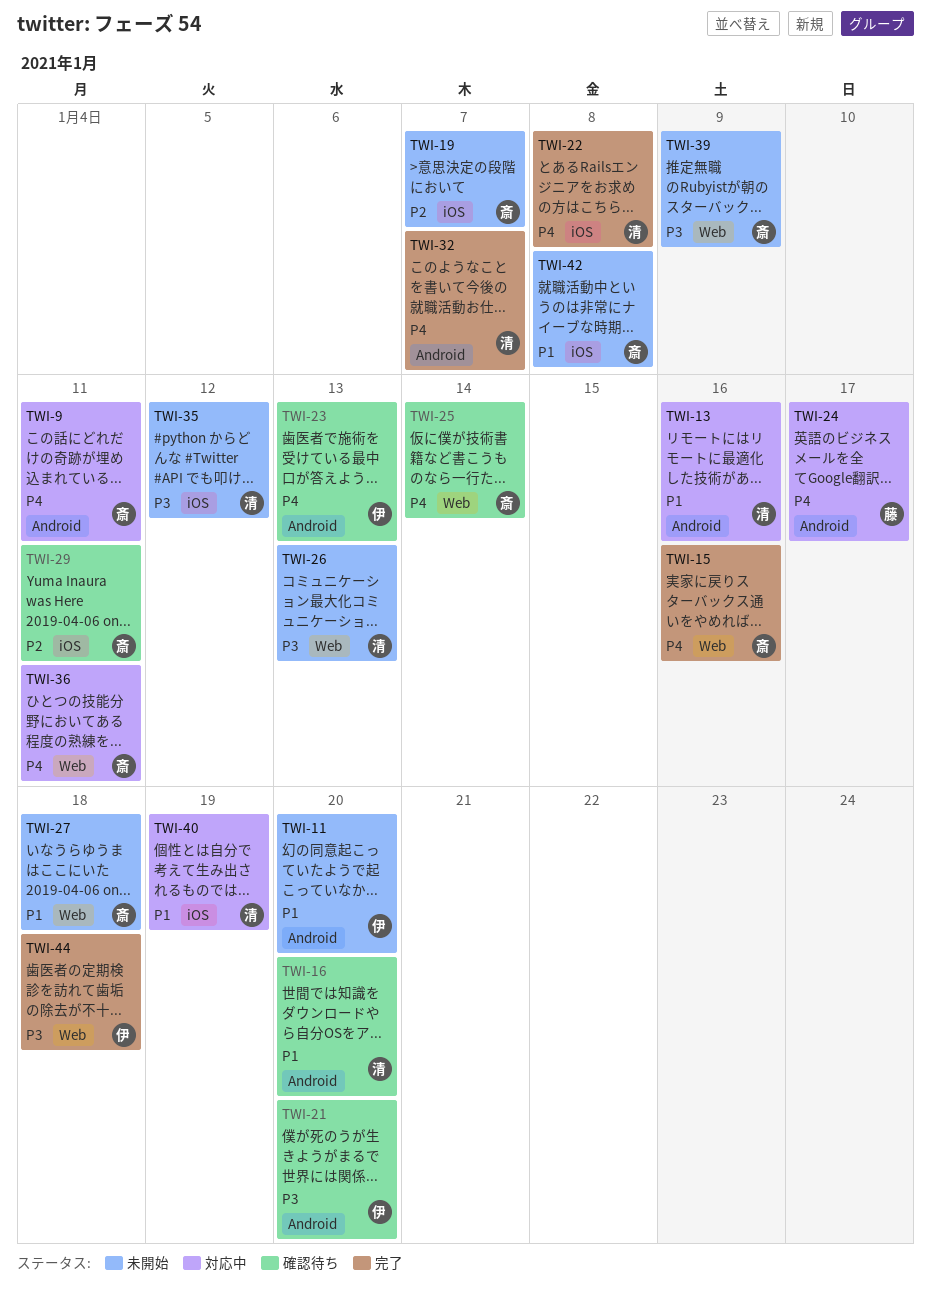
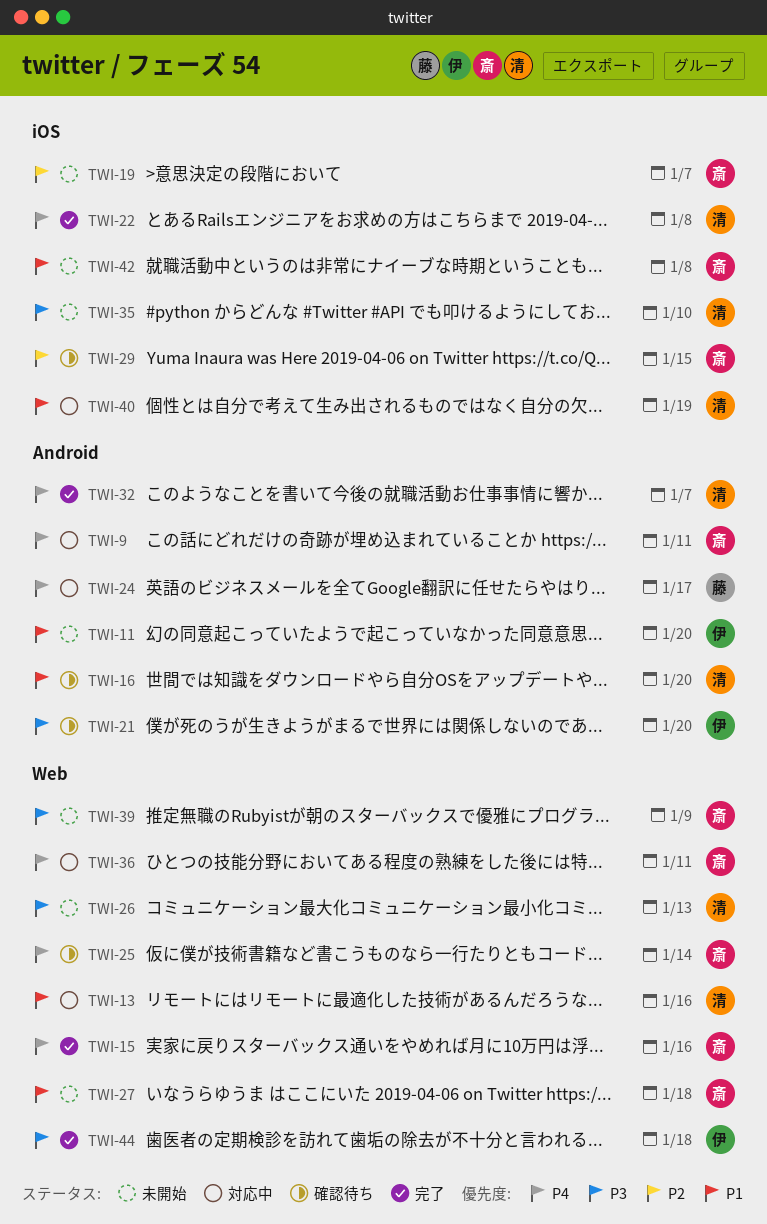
TWI-13, label: Android -> Web
TWI-23: present -> none
TWI-29, due: Jan 11 -> Jan 15
TWI-35, due: Jan 12 -> Jan 10

